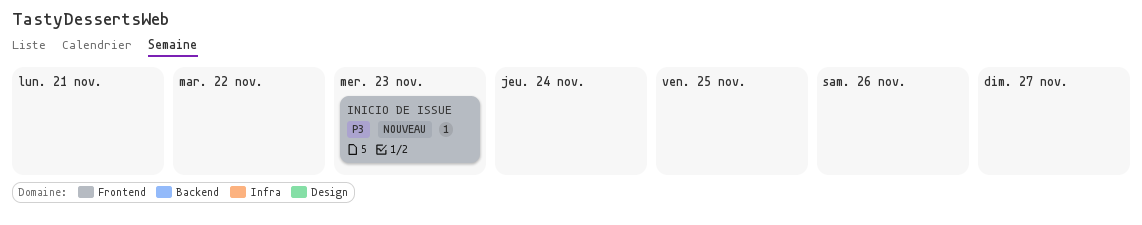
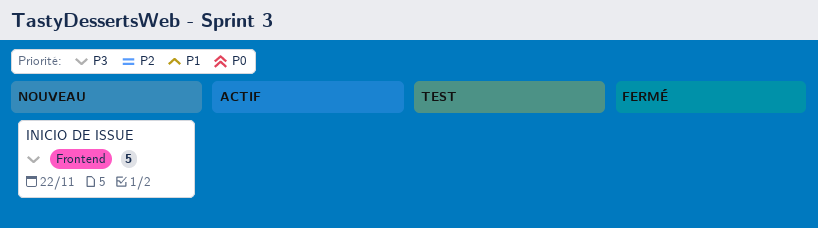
INICIO DE ISSUE, estimate: 1 -> 5
INICIO DE ISSUE, due: Nov 23 -> Nov 22

